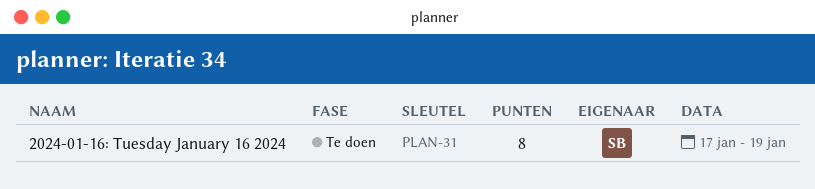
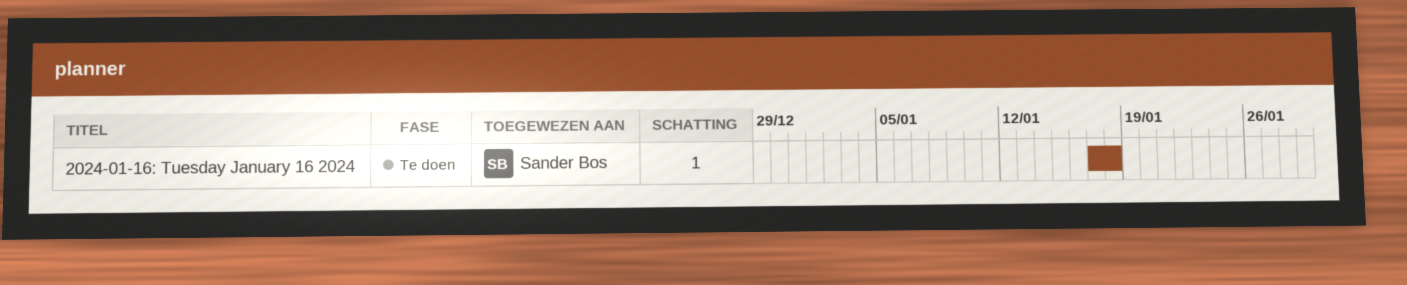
2024-01-16: Tuesday January 16 2024, estimate: 8 -> 1
2024-01-16: Tuesday January 16 2024, due: Jan 19 -> Jan 18

